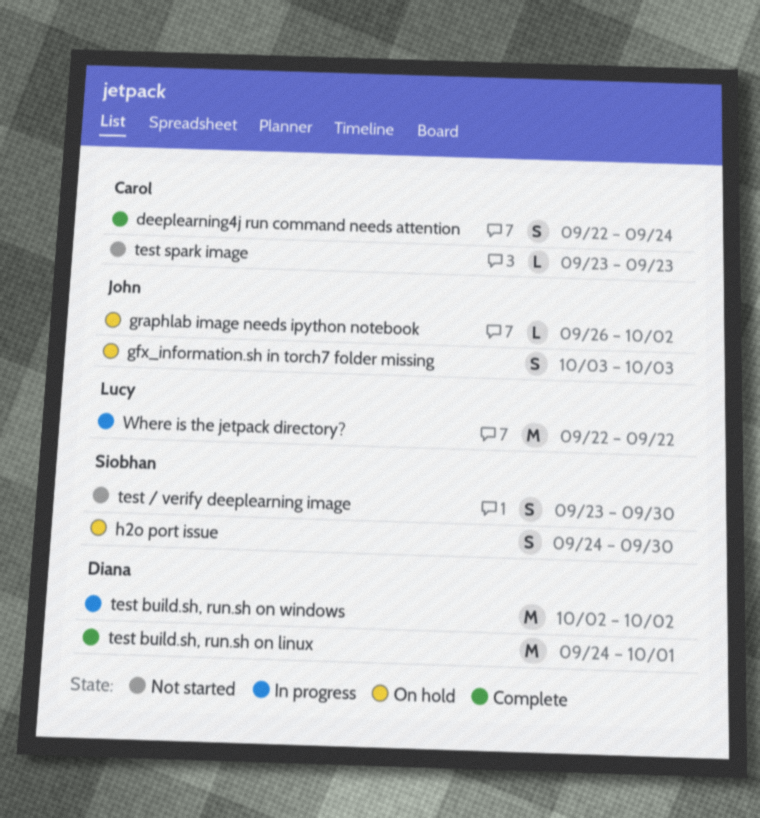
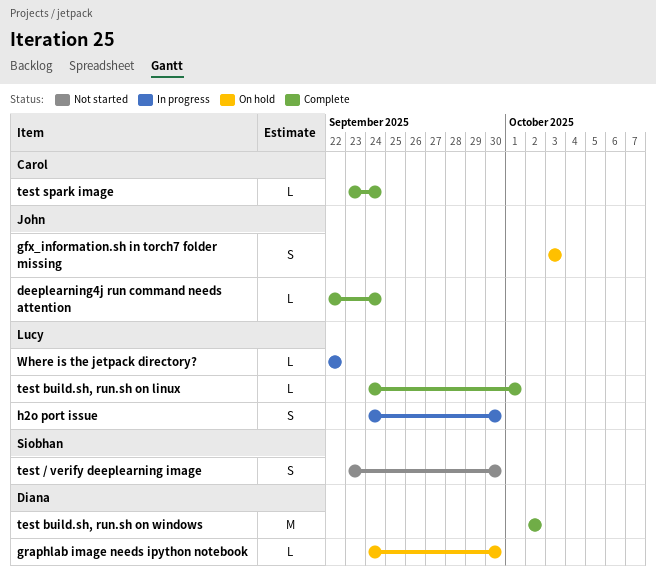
deeplearning4j run command needs attention, owner: Carol -> John
deeplearning4j run command needs attention, estimate: S -> L
graphlab image needs ipython notebook, owner: John -> Diana
graphlab image needs ipython notebook, start: Sep 26 -> Sep 24
graphlab image needs ipython notebook, due: Oct 2 -> Sep 30
h2o port issue, status: On hold -> In progress
h2o port issue, owner: Siobhan -> Lucy
test build.sh, run.sh on linux, owner: Diana -> Lucy
test build.sh, run.sh on linux, estimate: M -> L
test build.sh, run.sh on windows, status: In progress -> Complete
test spark image, status: Not started -> Complete
test spark image, due: Sep 23 -> Sep 24
Where is the jetpack directory?, estimate: M -> L

